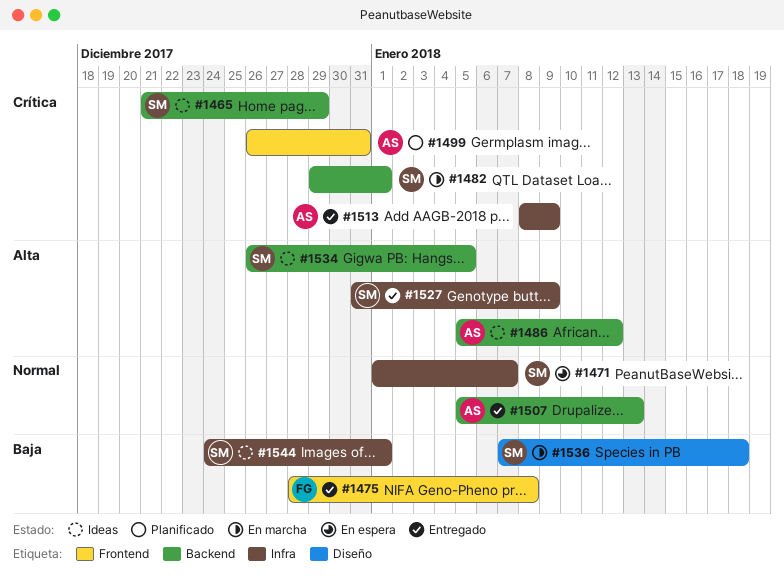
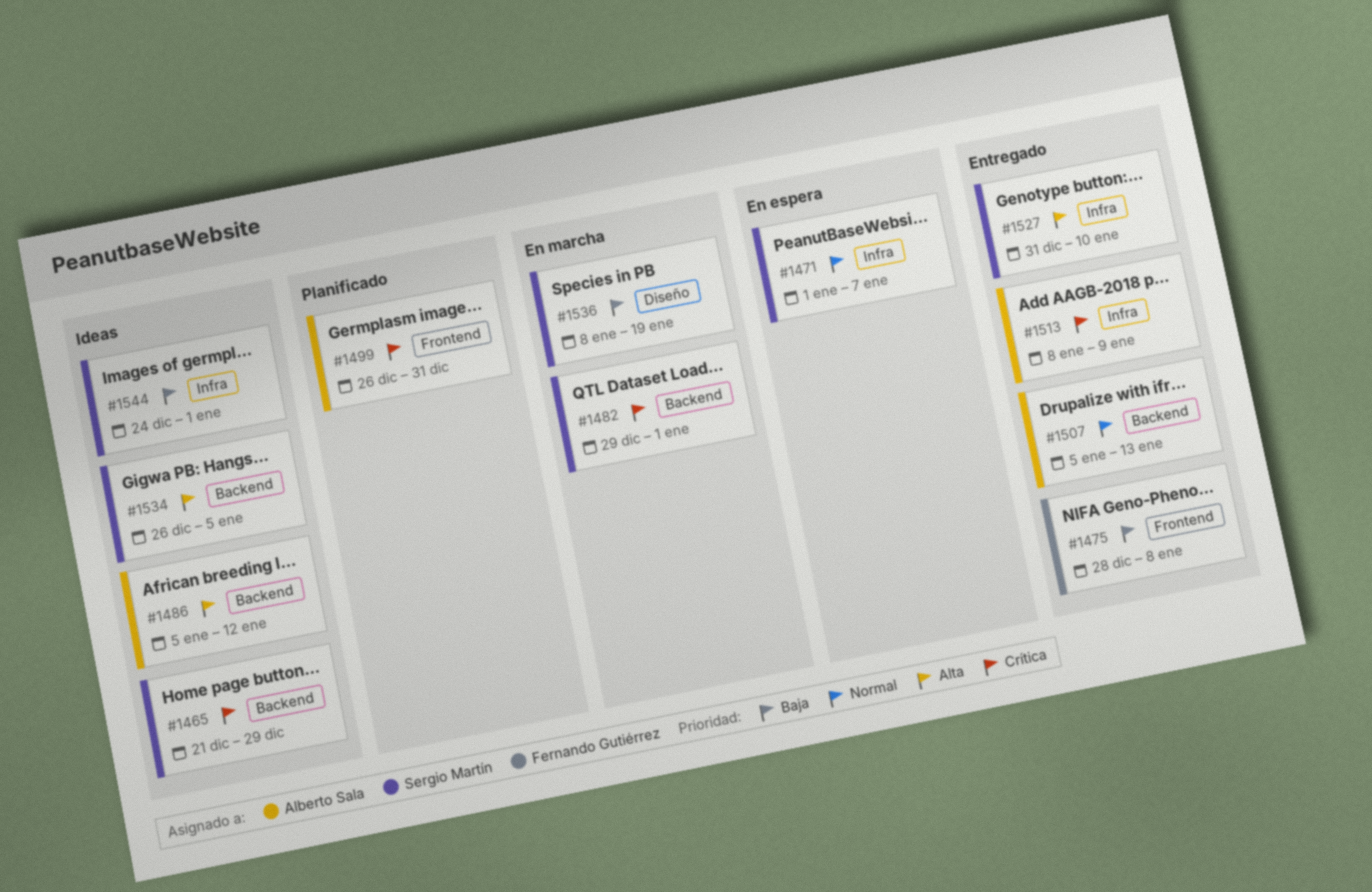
#1527, due: Jan 9 -> Jan 10
#1536, start: Jan 7 -> Jan 8
#1536, due: Jan 18 -> Jan 19

